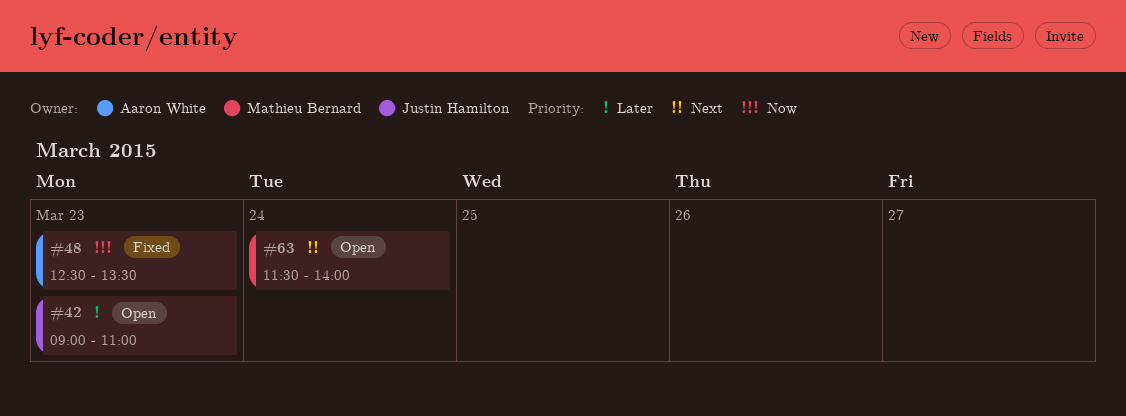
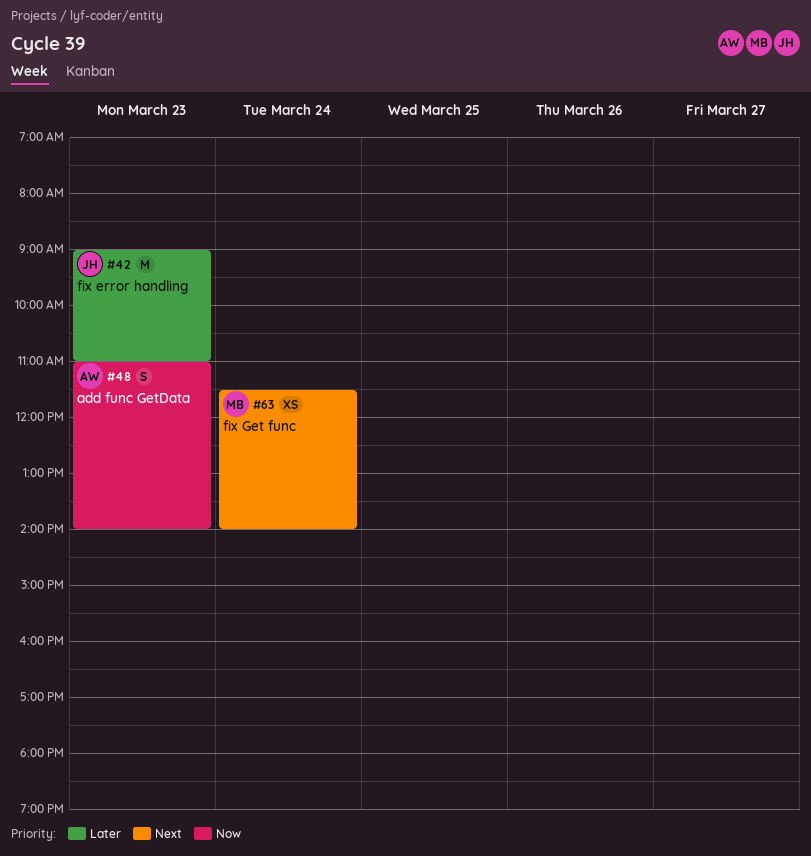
#48, begins: 12:30 -> 11:00
#48, ends: 13:30 -> 14:00

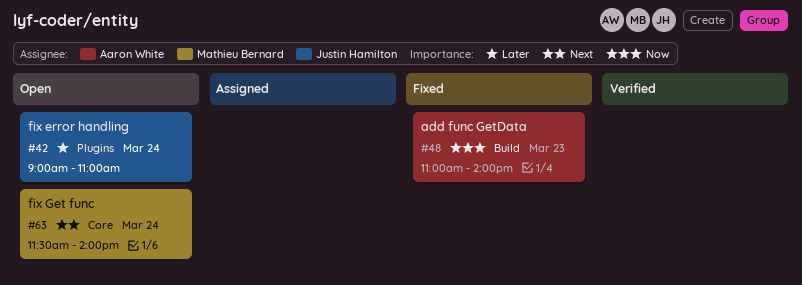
#42, day: Mar 23 -> Mar 24

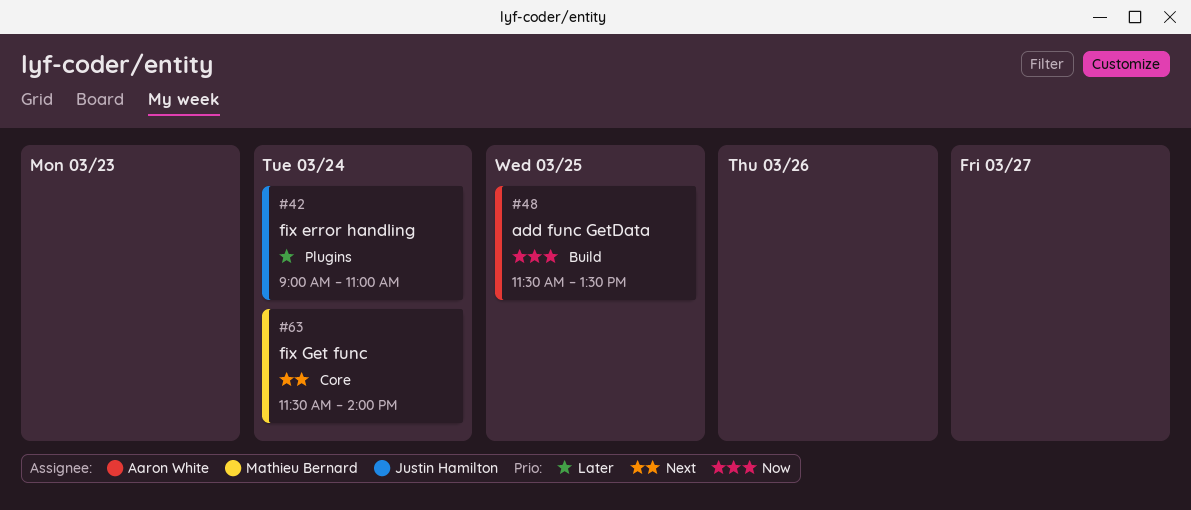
#48, day: Mar 23 -> Mar 25
#48, begins: 11:00 -> 11:30
#48, ends: 14:00 -> 13:30

